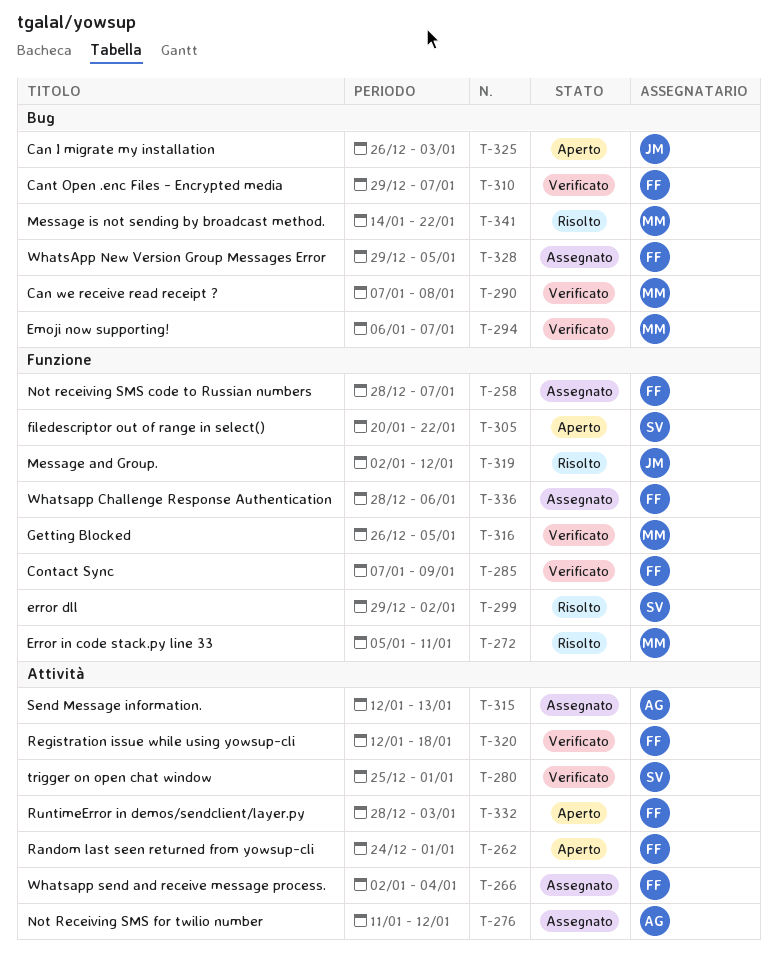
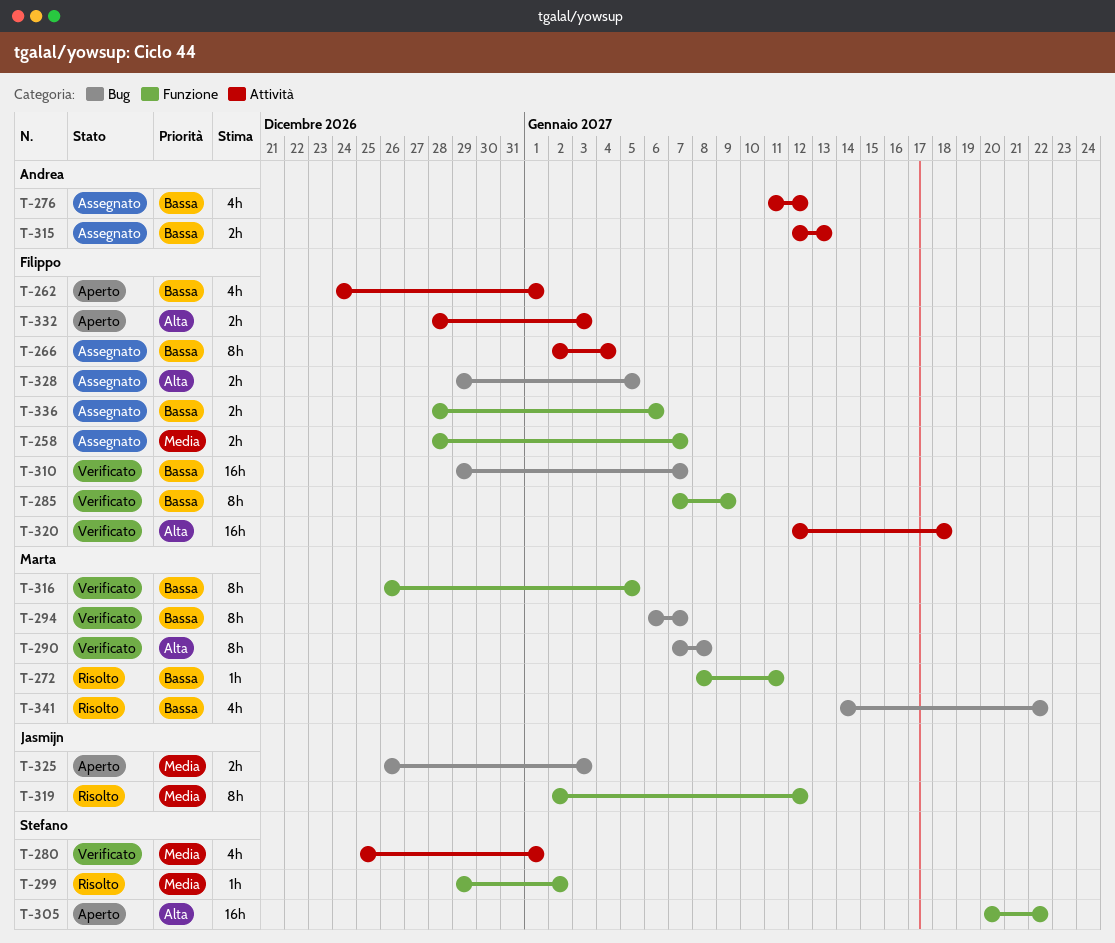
T-272, start: Jan 5 -> Jan 8

